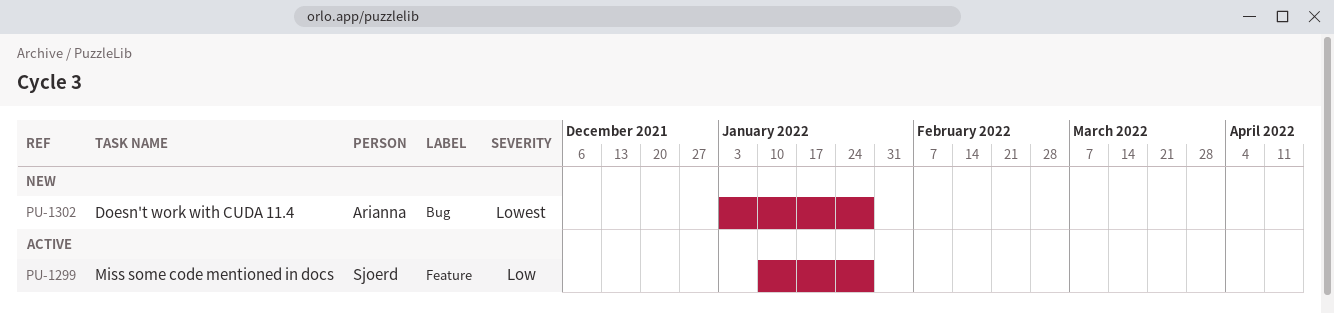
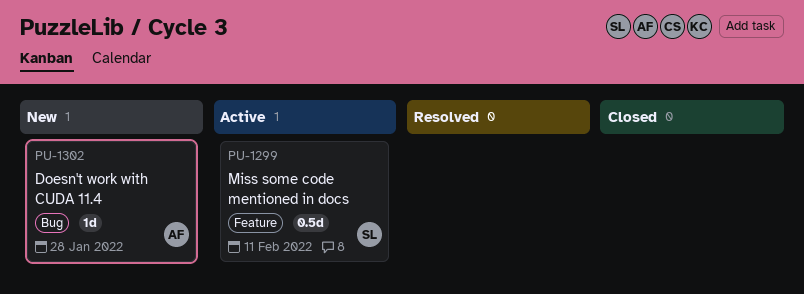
PU-1299, due: Jan 28 -> Feb 11

